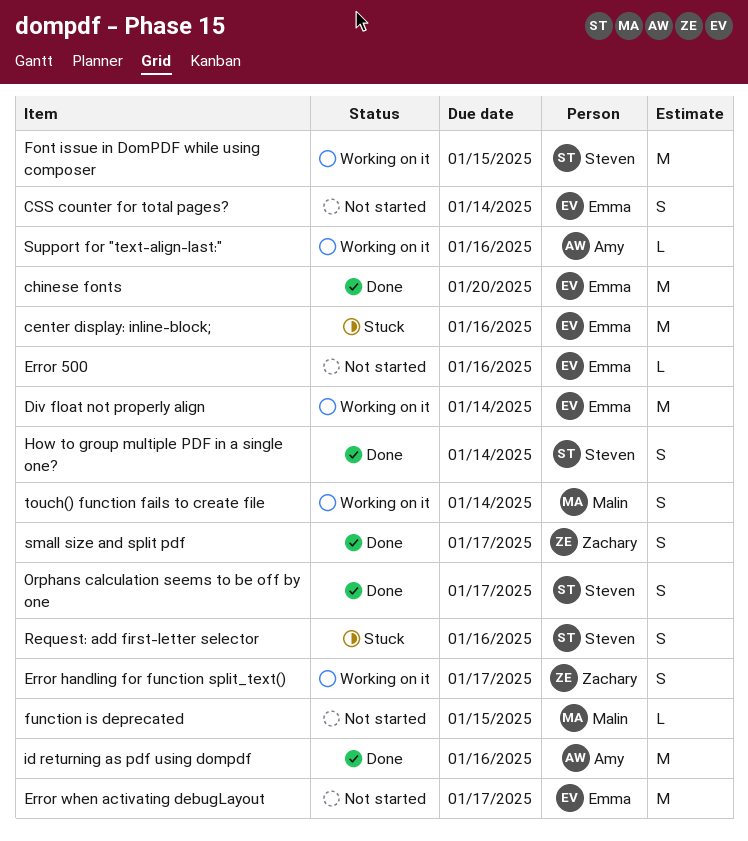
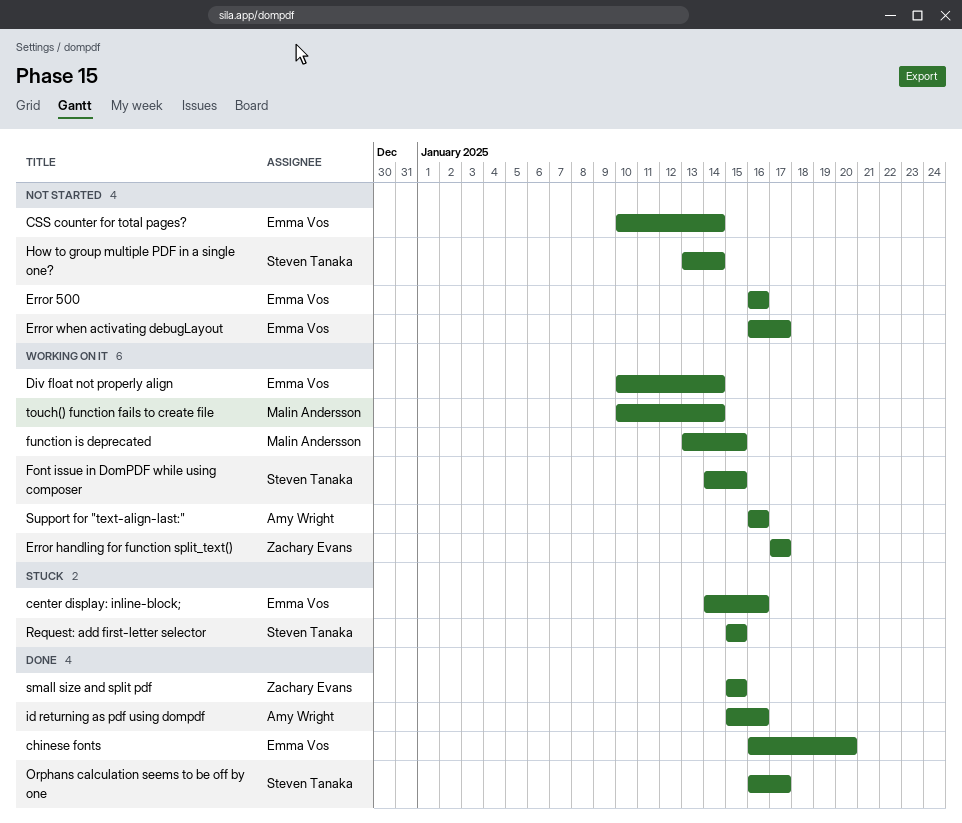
function is deprecated, status: Not started -> Working on it
How to group multiple PDF in a single one?, status: Done -> Not started
Request: add first-letter selector, due: Jan 16 -> Jan 15
small size and split pdf, due: Jan 17 -> Jan 15

